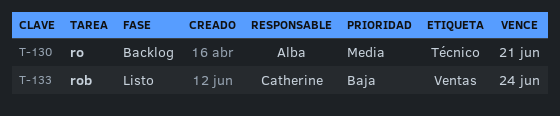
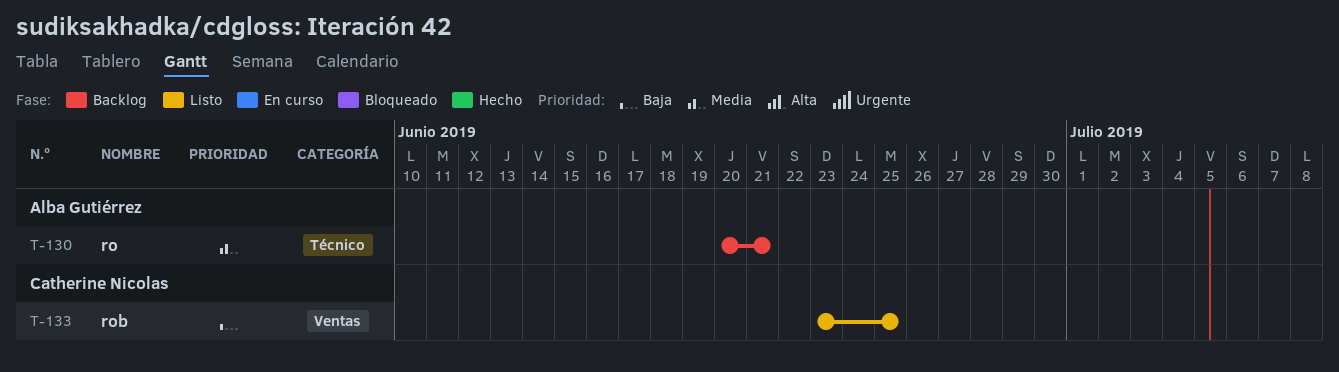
T-133, due: Jun 24 -> Jun 25

